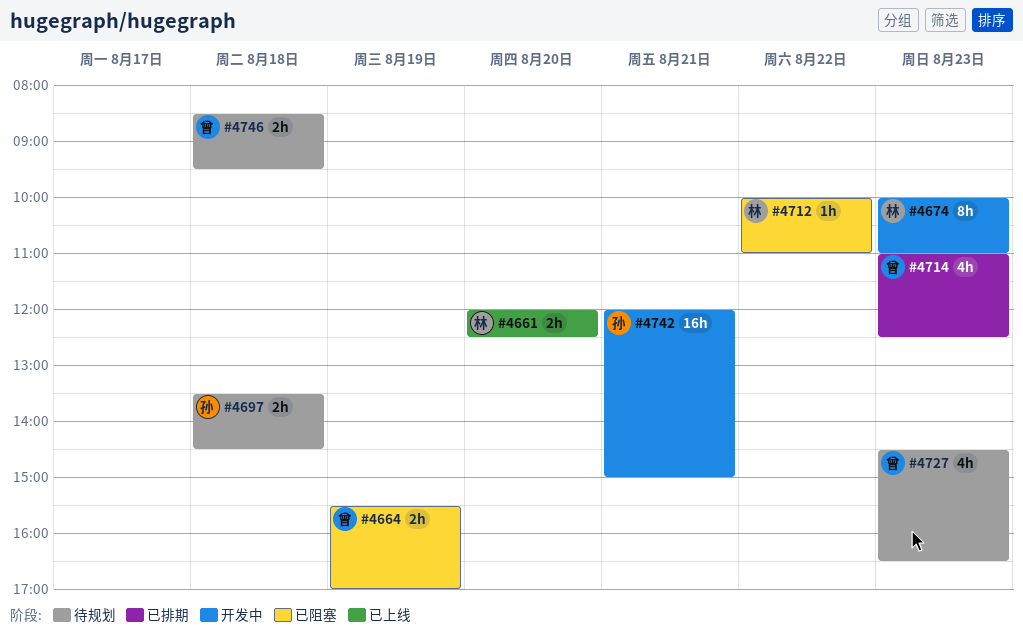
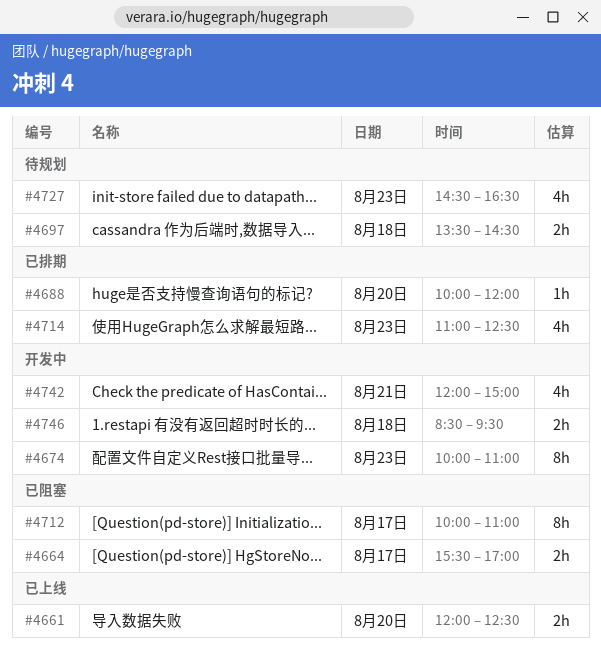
#4664, day: Aug 19 -> Aug 17
#4688: none -> present
#4712, estimate: 1h -> 8h
#4712, day: Aug 22 -> Aug 17
#4742, estimate: 16h -> 4h
#4746, status: 待规划 -> 开发中

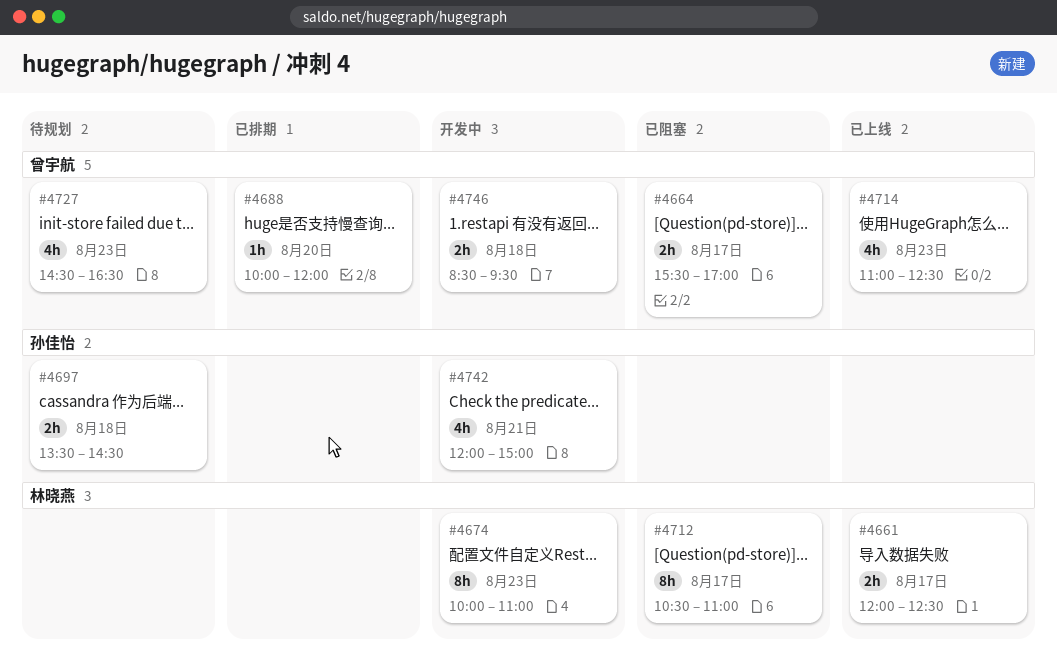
#4661, day: Aug 20 -> Aug 17
#4712, begins: 10:00 -> 10:30
#4714, status: 已排期 -> 已上线

